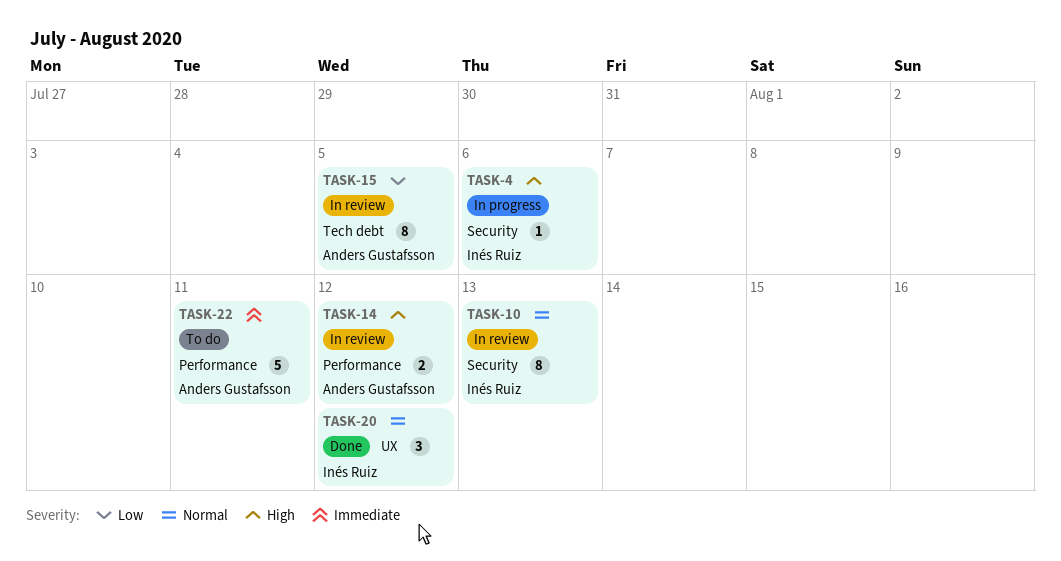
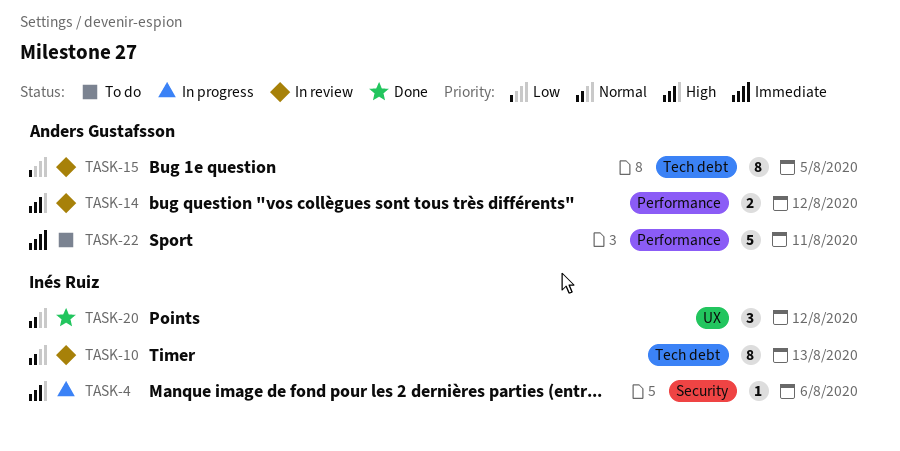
TASK-10, label: Security -> Tech debt

